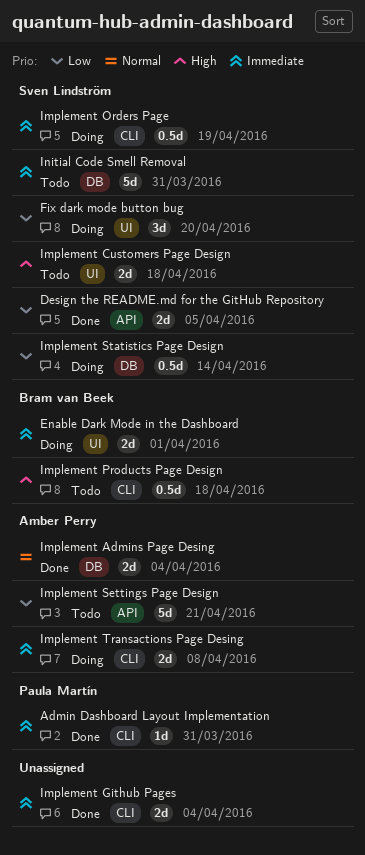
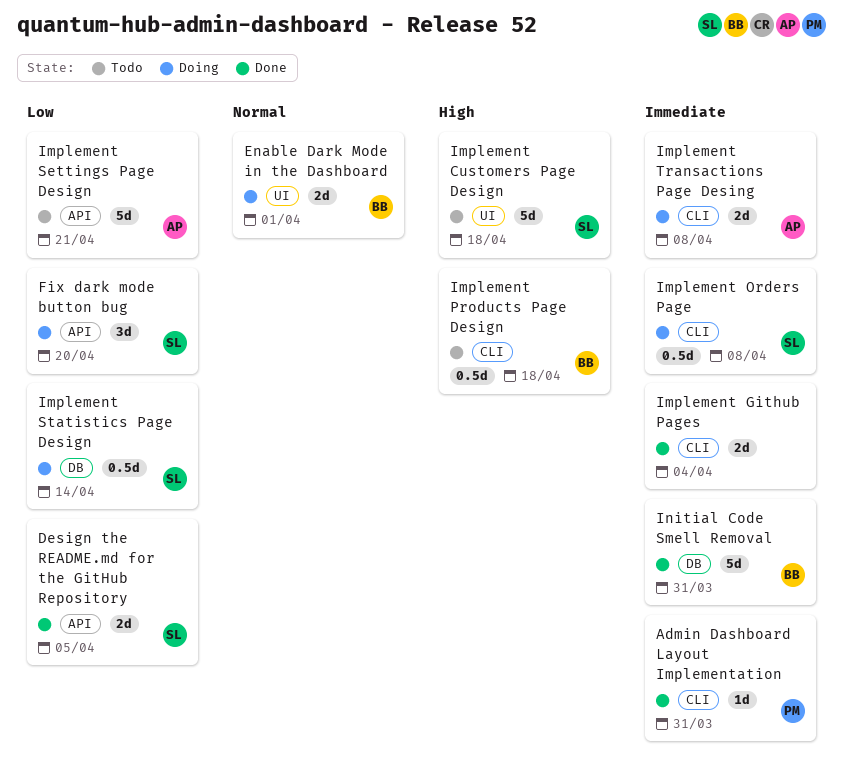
Enable Dark Mode in the Dashboard, priority: Immediate -> Normal
Fix dark mode button bug, label: UI -> API
Implement Admins Page Desing: present -> none
Implement Customers Page Design, estimate: 2d -> 5d
Implement Orders Page, due: Apr 19 -> Apr 8
Initial Code Smell Removal, status: Todo -> Done
Initial Code Smell Removal, owner: Sven Lindström -> Bram van Beek

